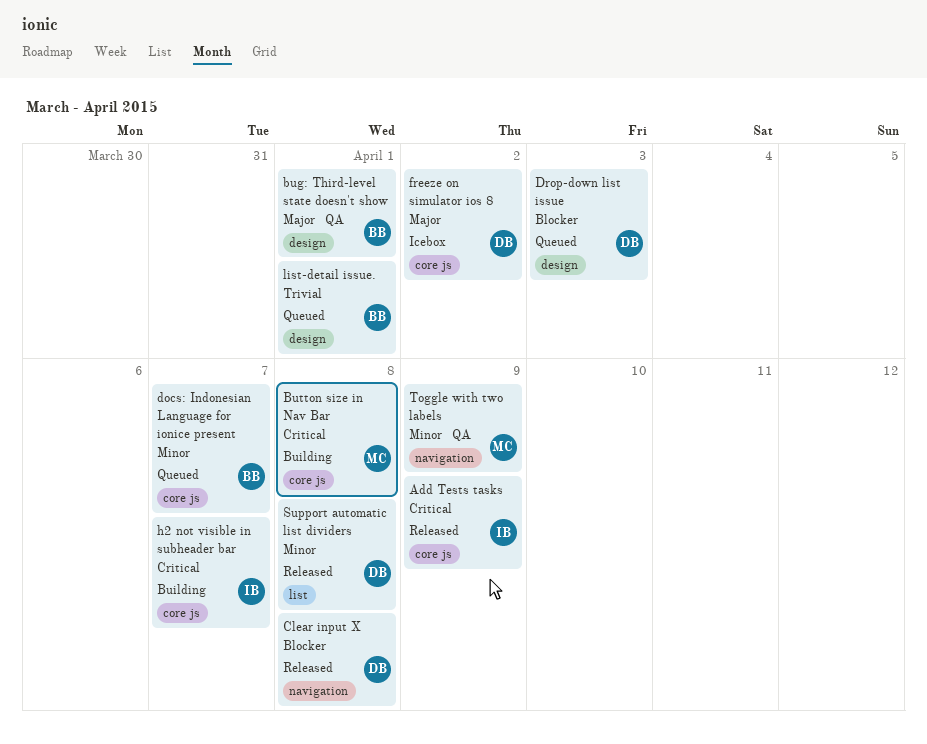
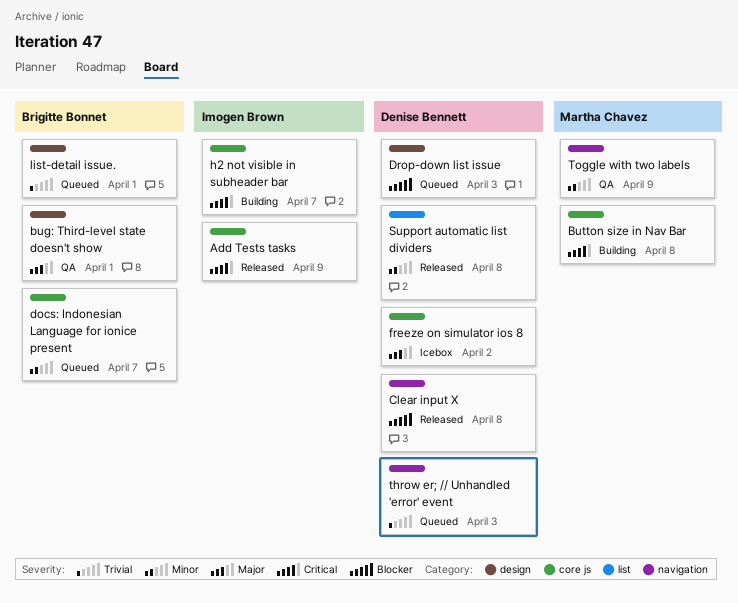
throw er; // Unhandled 'error' event: none -> present

